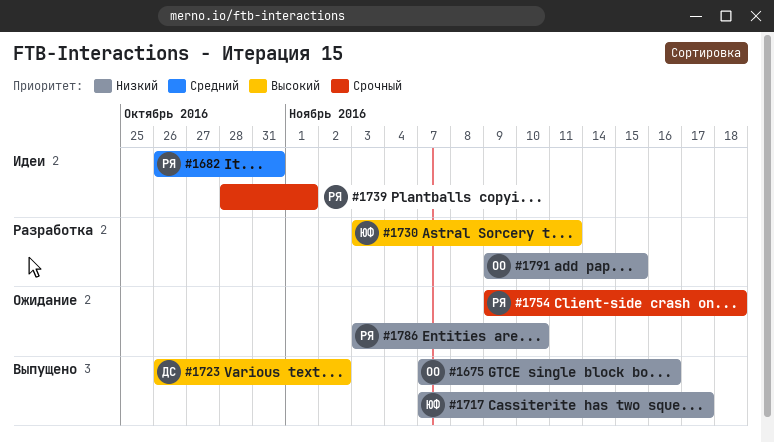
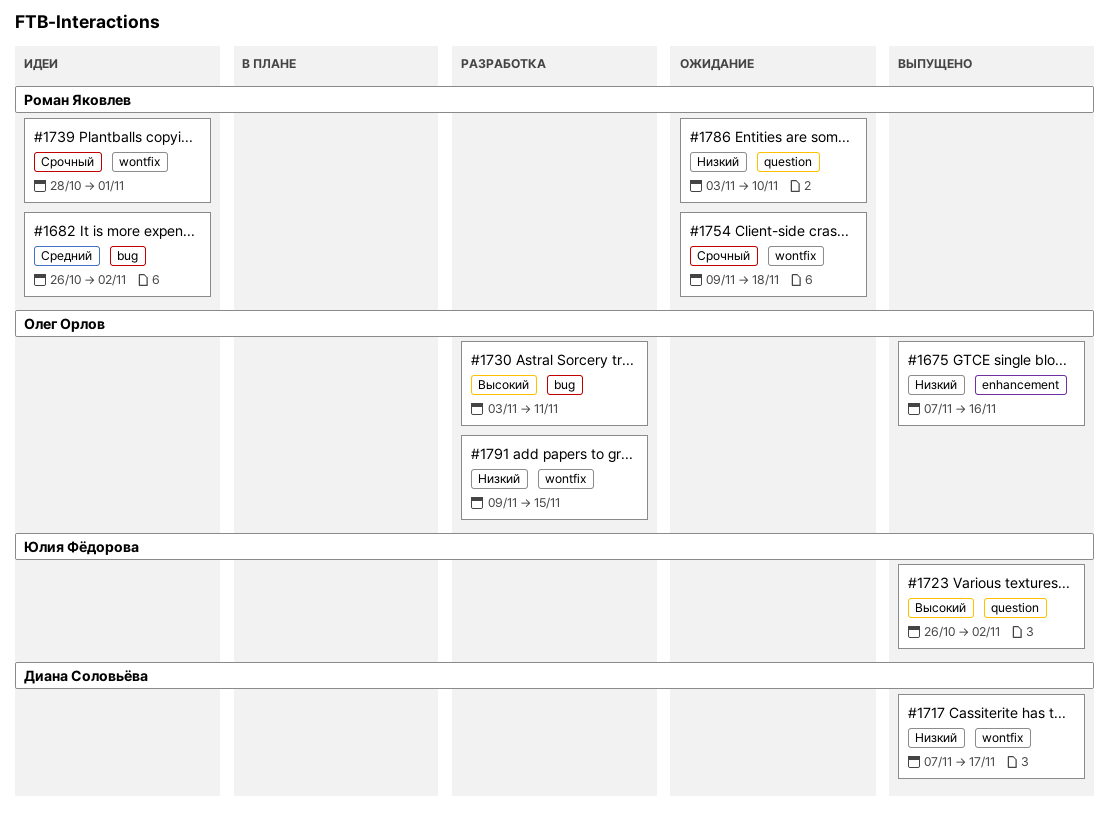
#1682, due: Oct 31 -> Nov 2
#1717, owner: Юлия Фёдорова -> Диана Соловьёва
#1723, owner: Диана Соловьёва -> Юлия Фёдорова
#1730, owner: Юлия Фёдорова -> Олег Орлов

